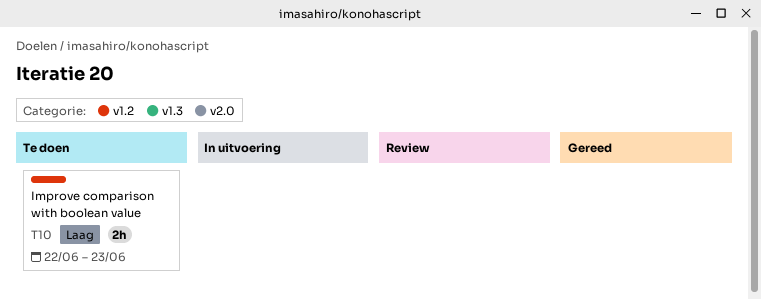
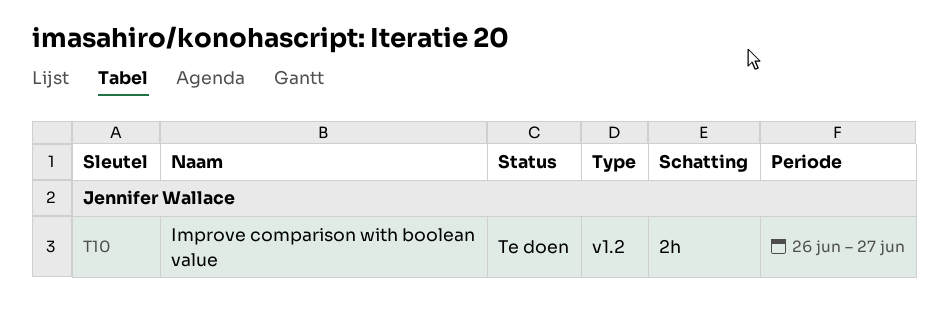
T10, start: Jun 22 -> Jun 26
T10, due: Jun 23 -> Jun 27

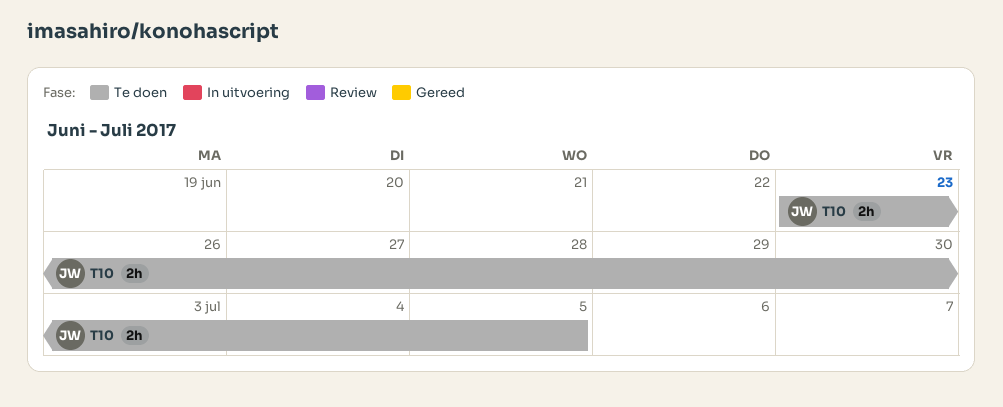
T10, start: Jun 26 -> Jun 23
T10, due: Jun 27 -> Jul 5

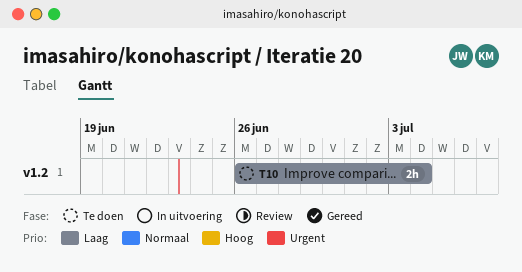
T10, start: Jun 23 -> Jun 26
T10, due: Jul 5 -> Jul 4

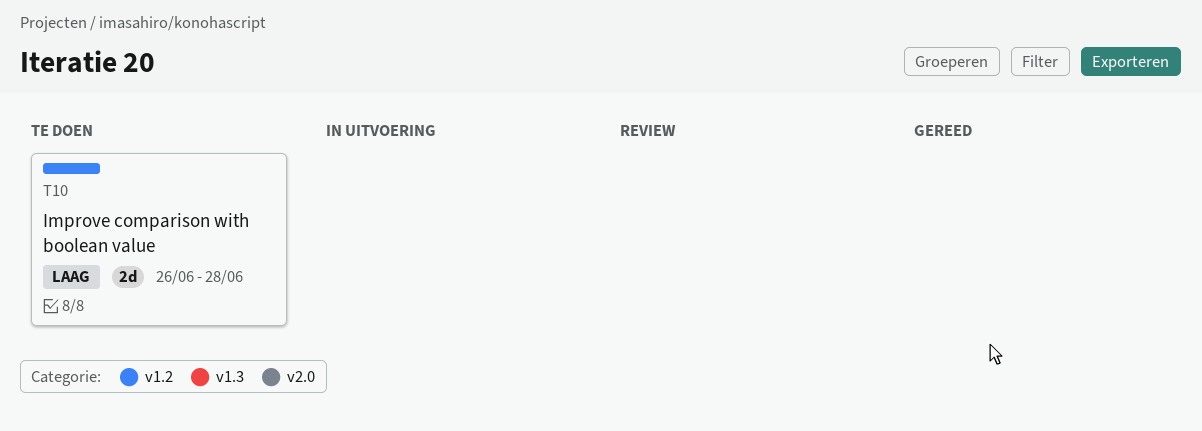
T10, estimate: 2h -> 2d
T10, due: Jul 4 -> Jun 28

